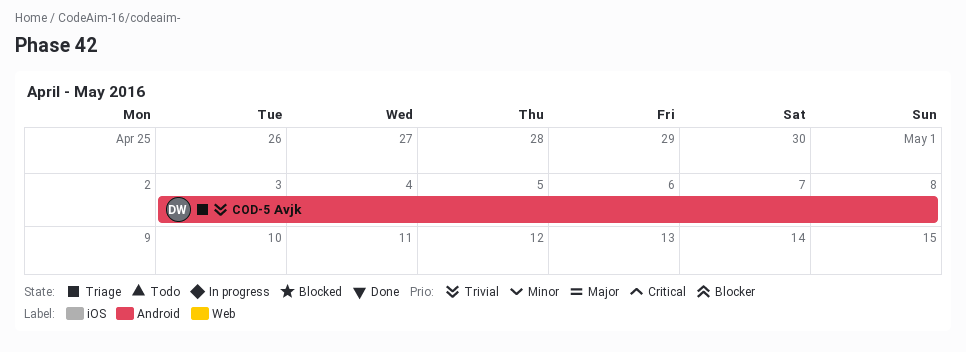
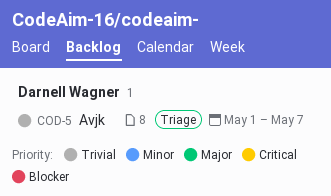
COD-5, start: May 3 -> May 1
COD-5, due: May 8 -> May 7

